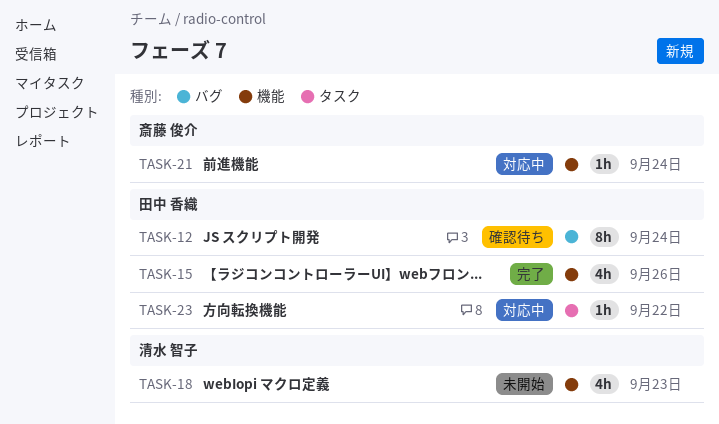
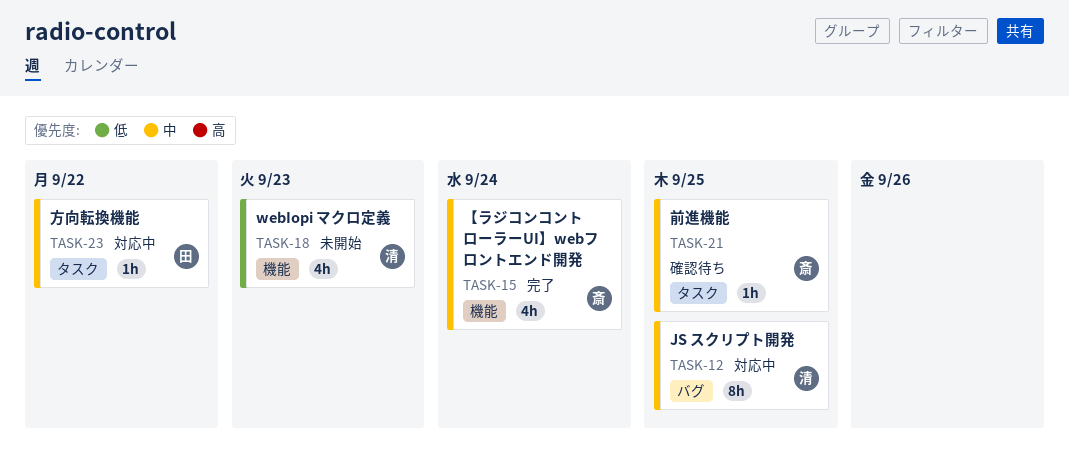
TASK-12, status: 確認待ち -> 対応中
TASK-12, owner: 田中 香織 -> 清水 智子
TASK-12, due: Sep 24 -> Sep 25
TASK-15, owner: 田中 香織 -> 斎藤 俊介
TASK-15, due: Sep 26 -> Sep 24
TASK-21, status: 対応中 -> 確認待ち
TASK-21, label: 機能 -> タスク
TASK-21, due: Sep 24 -> Sep 25

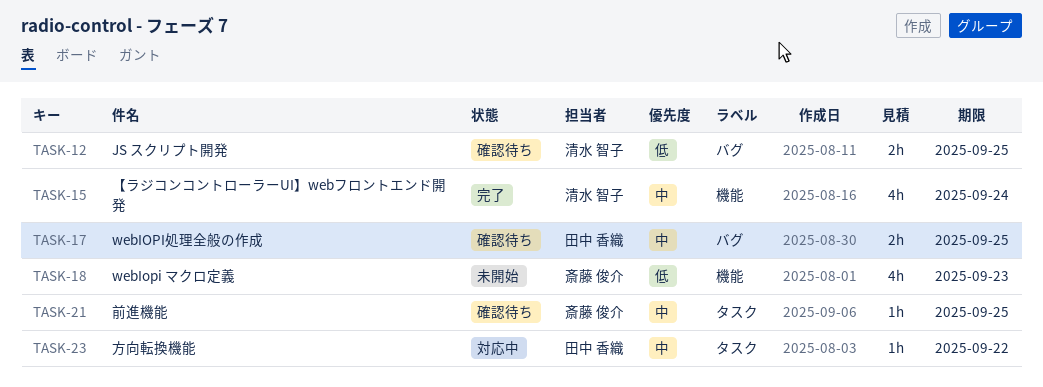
TASK-12, status: 対応中 -> 確認待ち
TASK-12, priority: 中 -> 低
TASK-12, estimate: 8h -> 2h
TASK-15, owner: 斎藤 俊介 -> 清水 智子
TASK-17: none -> present
TASK-18, owner: 清水 智子 -> 斎藤 俊介

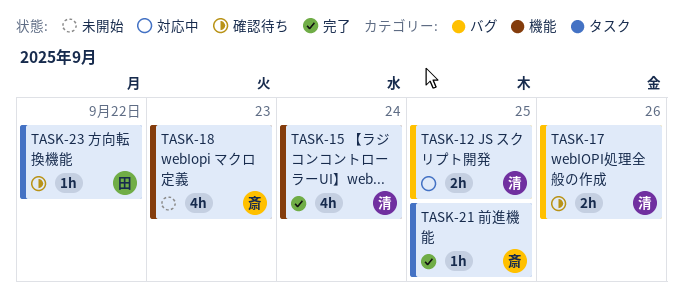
TASK-12, status: 確認待ち -> 対応中
TASK-17, owner: 田中 香織 -> 清水 智子
TASK-17, due: Sep 25 -> Sep 26
TASK-21, status: 確認待ち -> 完了
TASK-23, status: 対応中 -> 確認待ち

